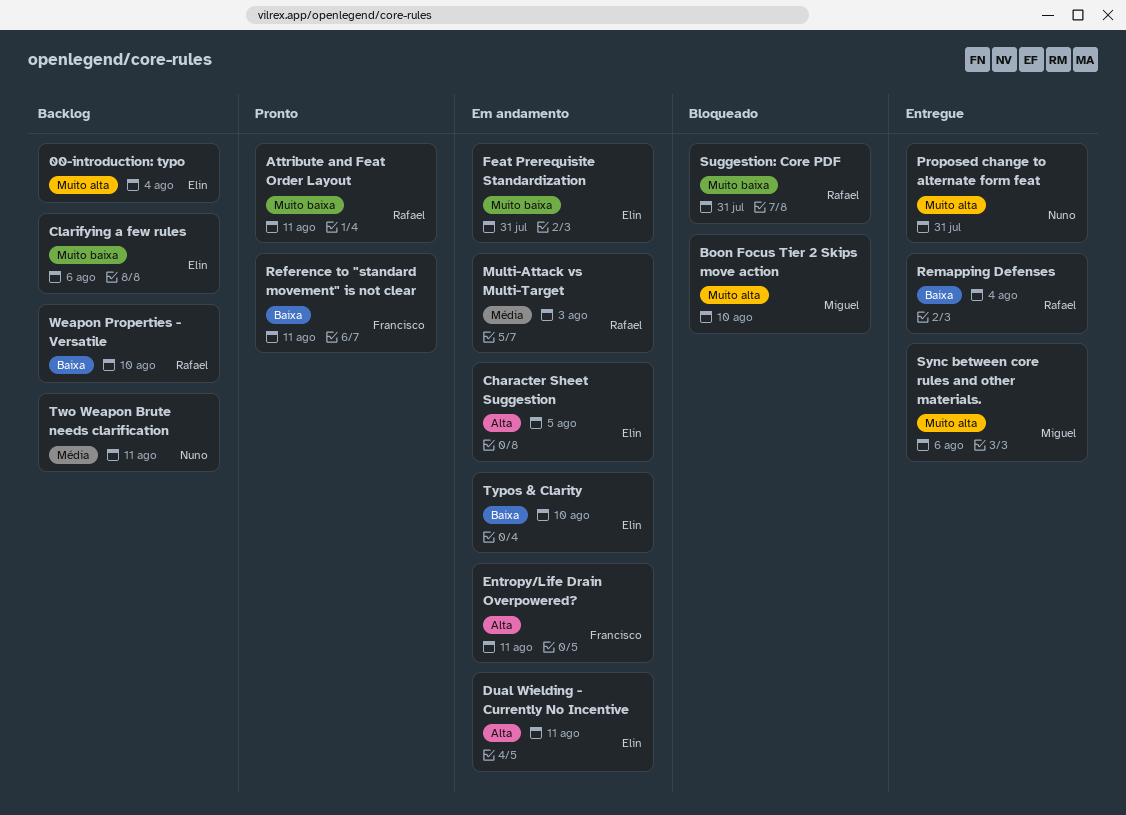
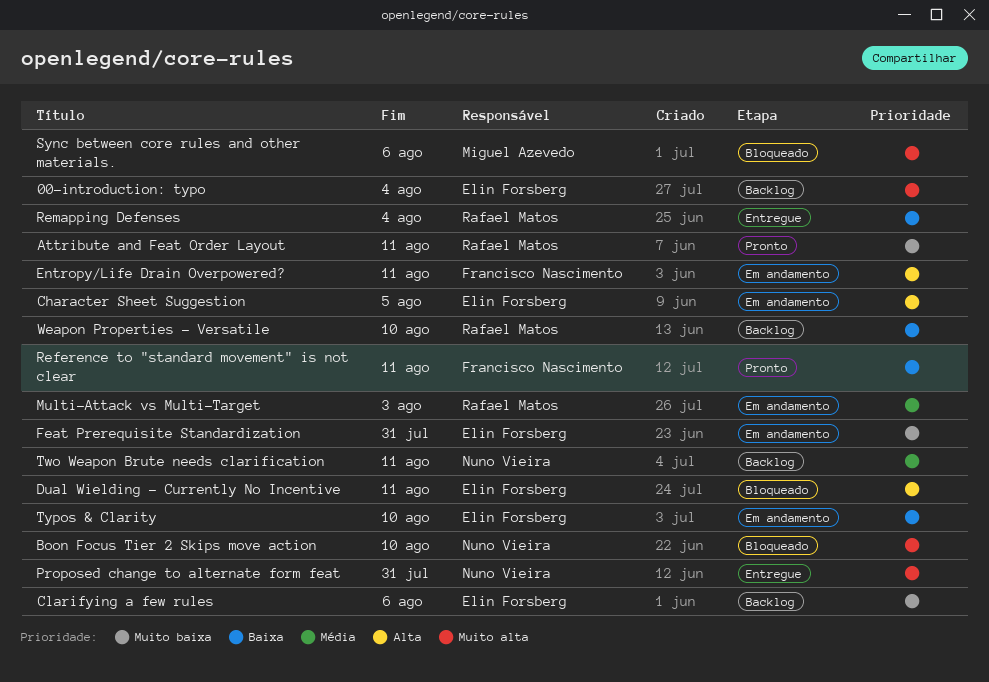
Boon Focus Tier 2 Skips move action, owner: Miguel Azevedo -> Nuno Vieira
Dual Wielding - Currently No Incentive, status: Em andamento -> Bloqueado
Suggestion: Core PDF: present -> none
Sync between core rules and other materials., status: Entregue -> Bloqueado

